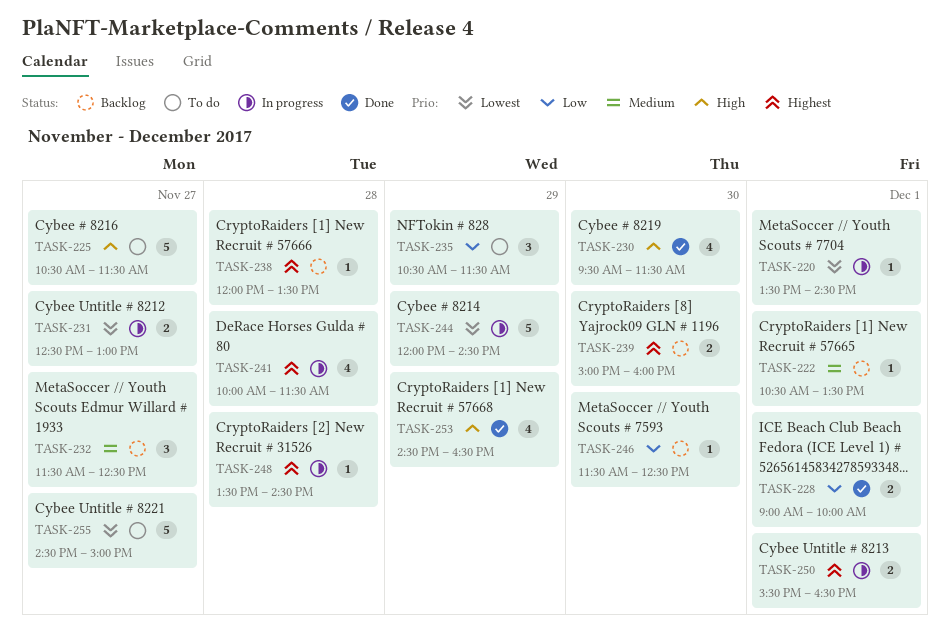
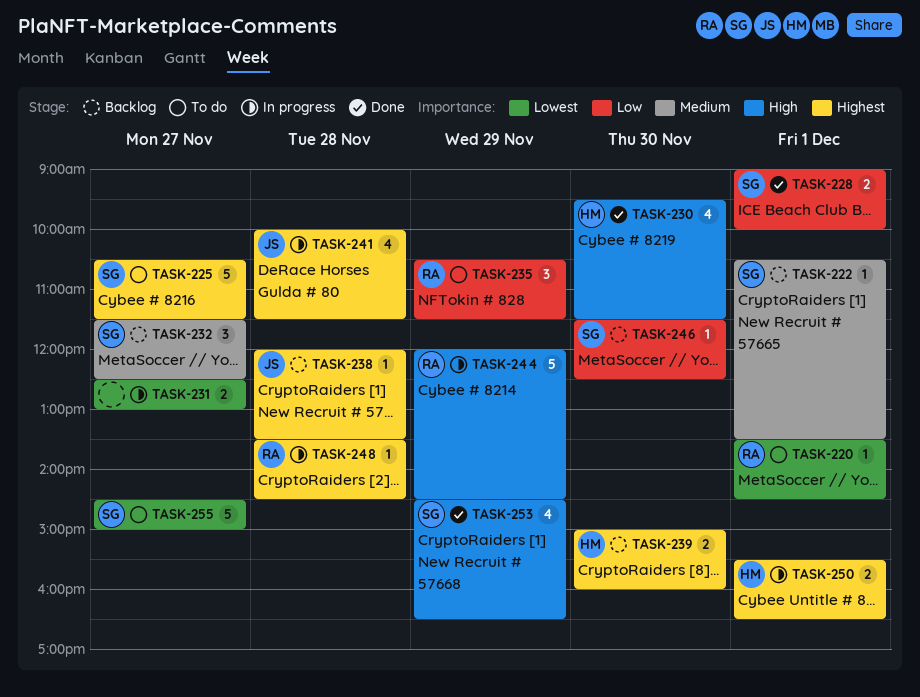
TASK-220, status: In progress -> To do
TASK-225, priority: High -> Highest
TASK-244, priority: Lowest -> High

